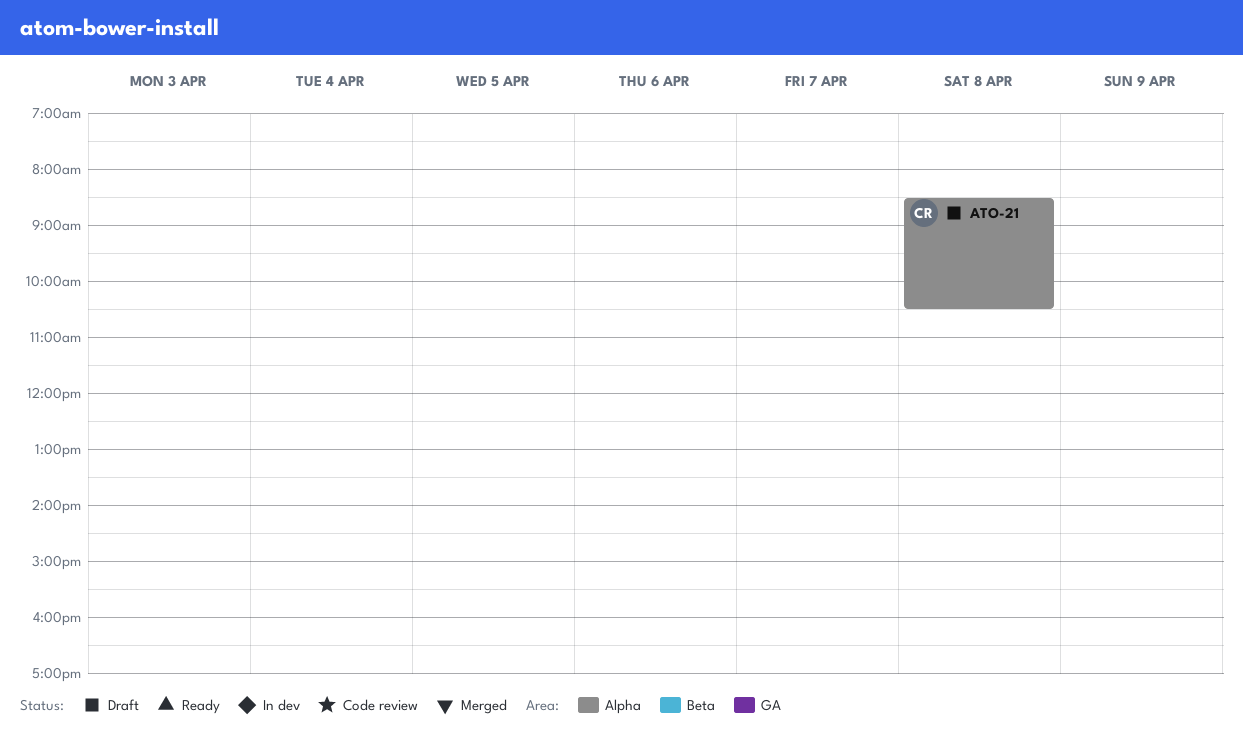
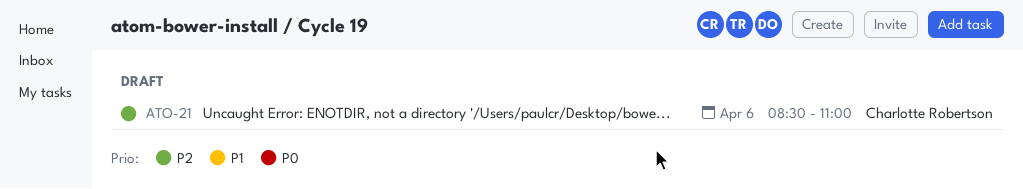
ATO-21, day: Apr 8 -> Apr 6
ATO-21, ends: 10:30 -> 11:00

